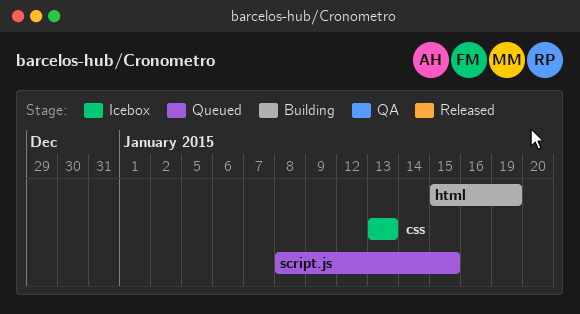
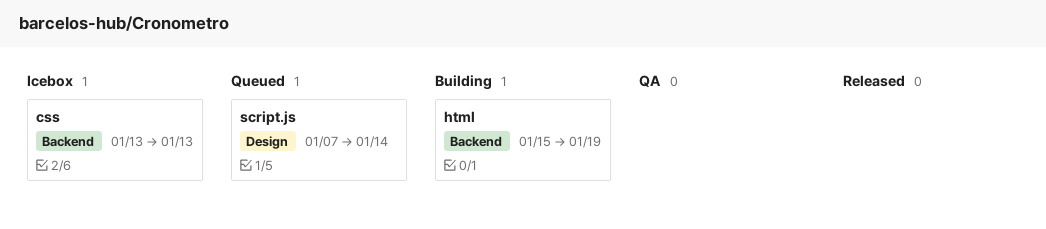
script.js, start: Jan 8 -> Jan 7
script.js, due: Jan 15 -> Jan 14

